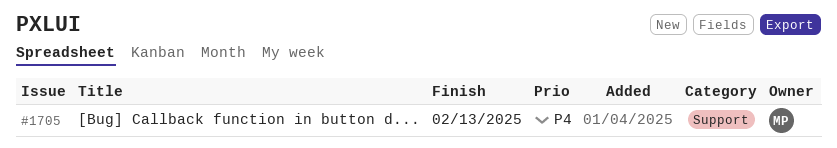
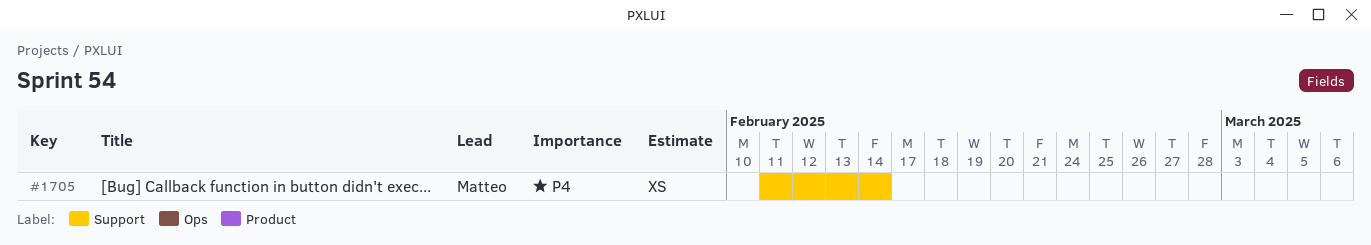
#1705, due: Feb 13 -> Feb 14

